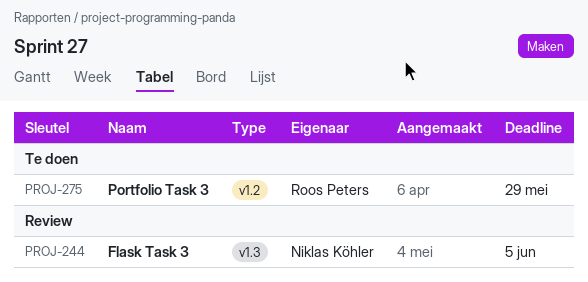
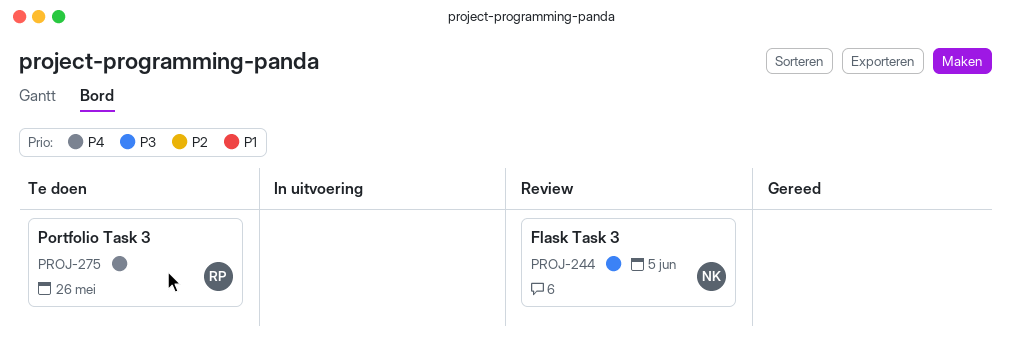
PROJ-275, due: May 29 -> May 26

